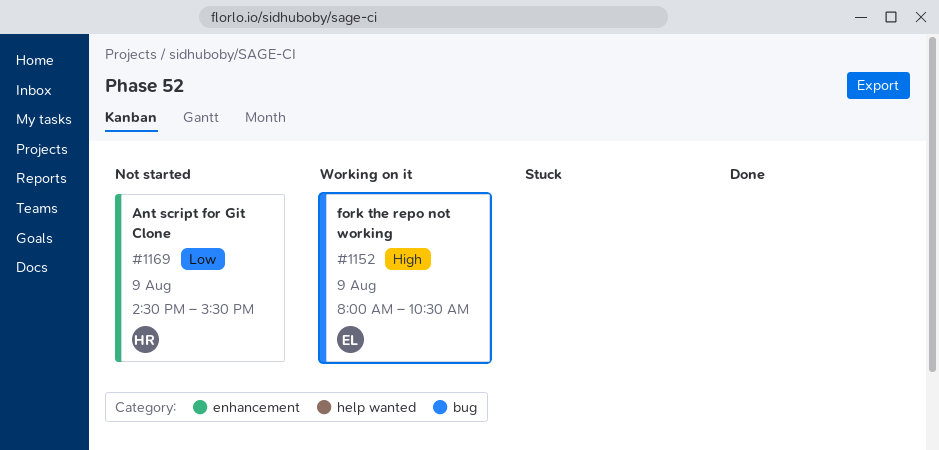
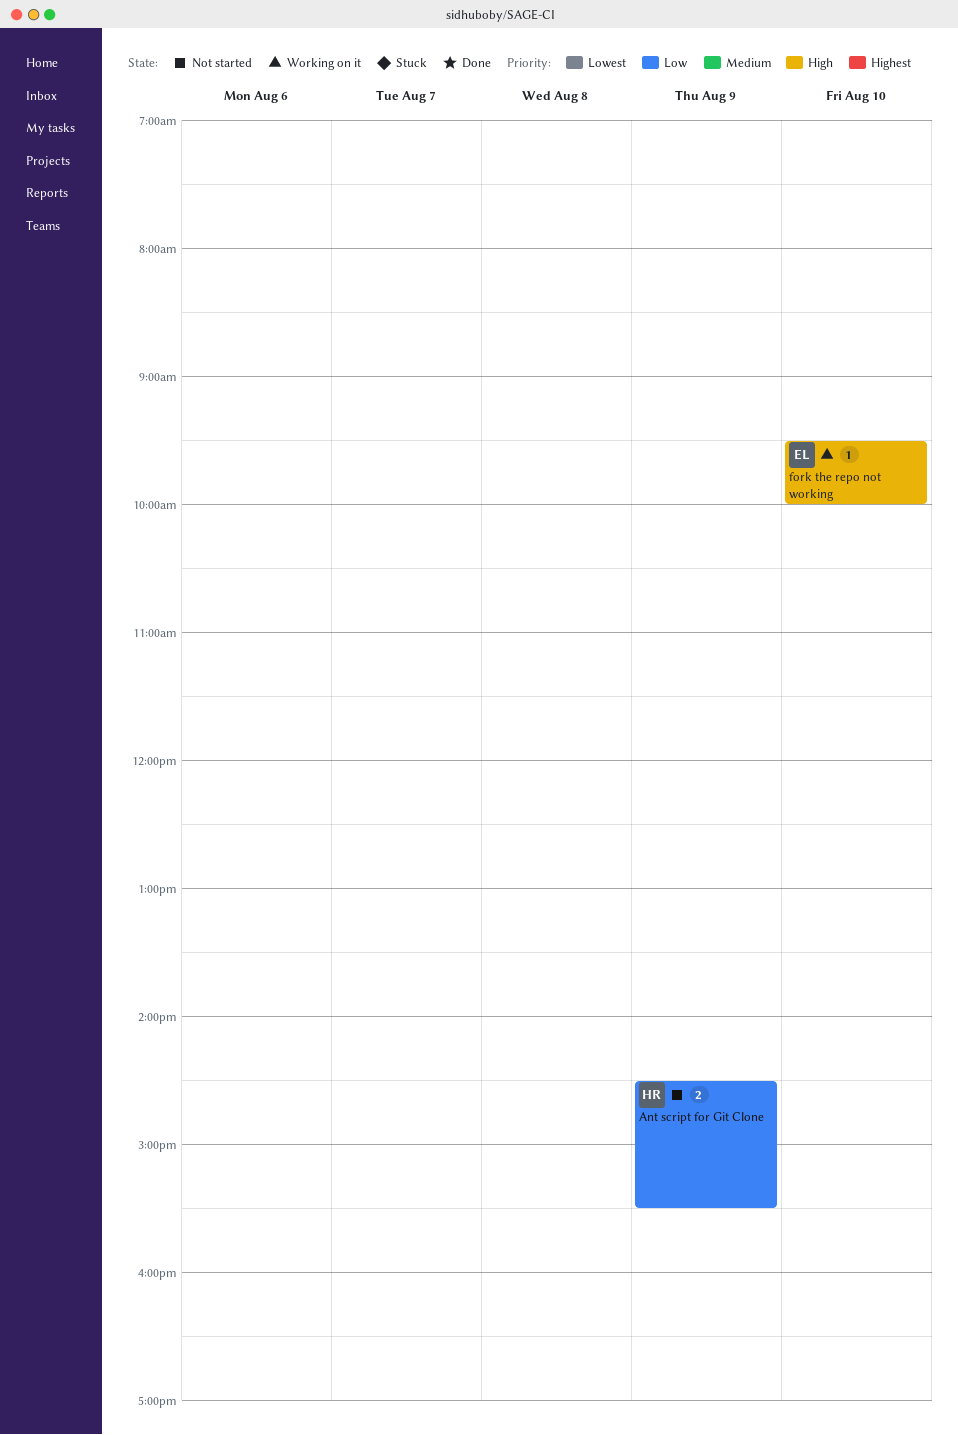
fork the repo not working, day: Aug 9 -> Aug 10
fork the repo not working, begins: 08:00 -> 09:30
fork the repo not working, ends: 10:30 -> 10:00

